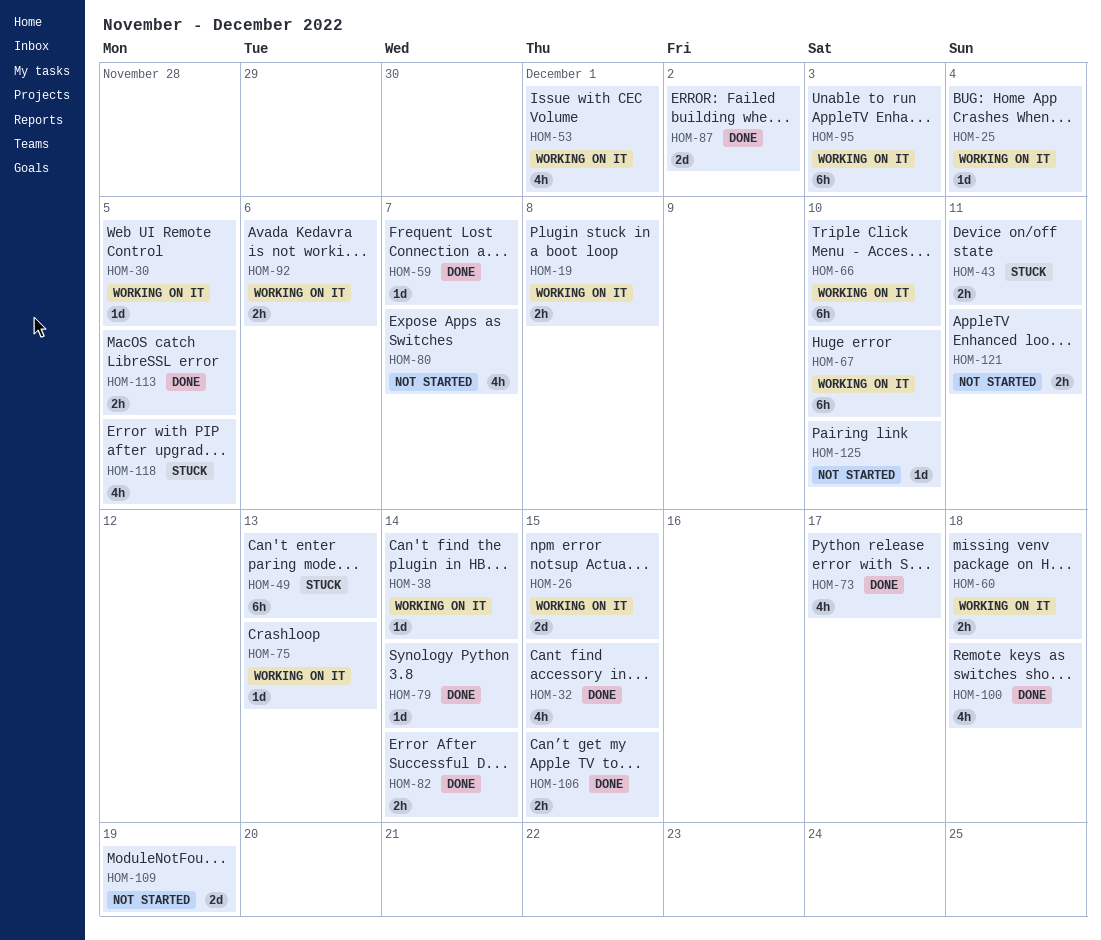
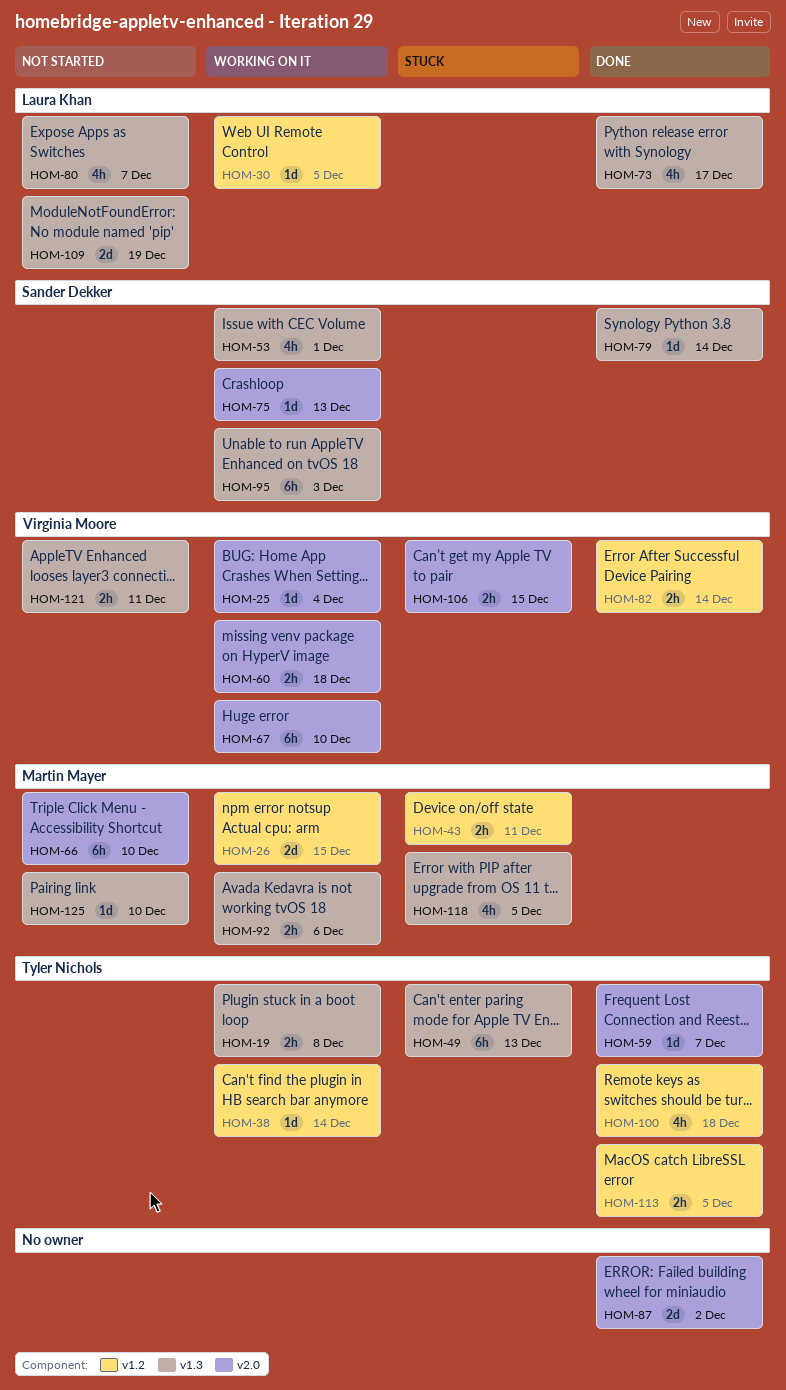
HOM-32: present -> none
HOM-66, status: Working on it -> Not started
HOM-106, status: Done -> Stuck

